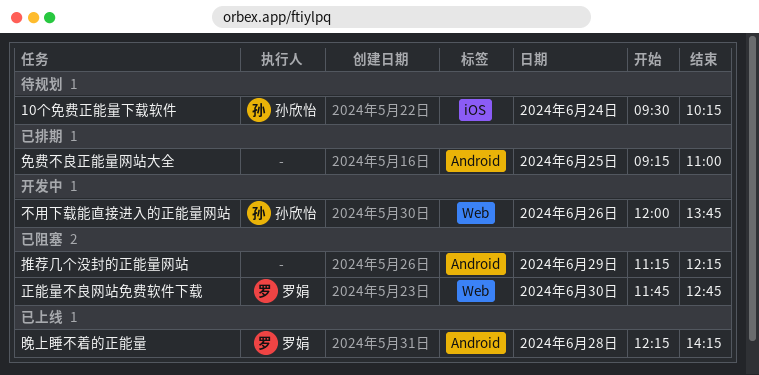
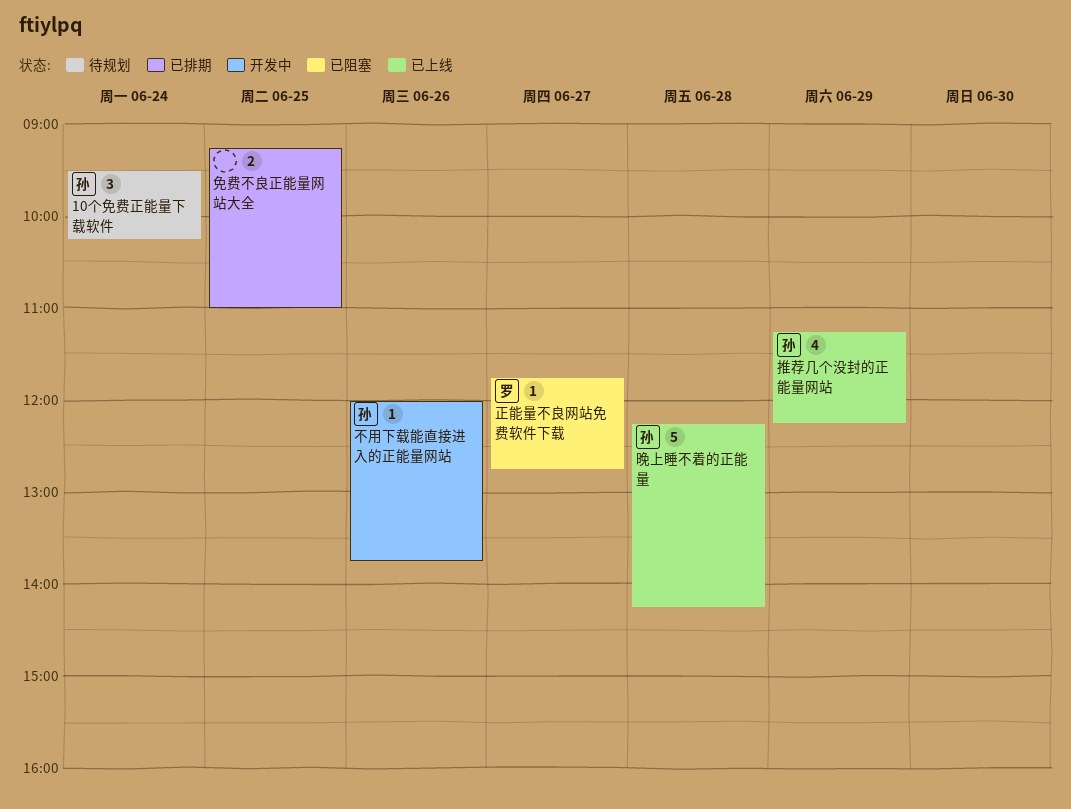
推荐几个没封的正能量网站, status: 已阻塞 -> 已上线
推荐几个没封的正能量网站, owner: none -> 孙欣怡
晚上睡不着的正能量, owner: 罗娟 -> 孙欣怡
正能量不良网站免费软件下载, day: Jun 30 -> Jun 27

